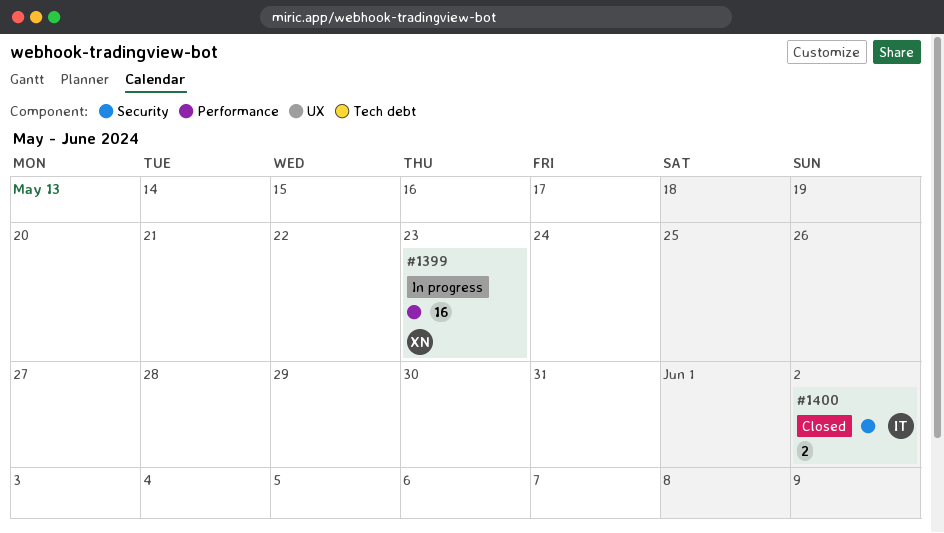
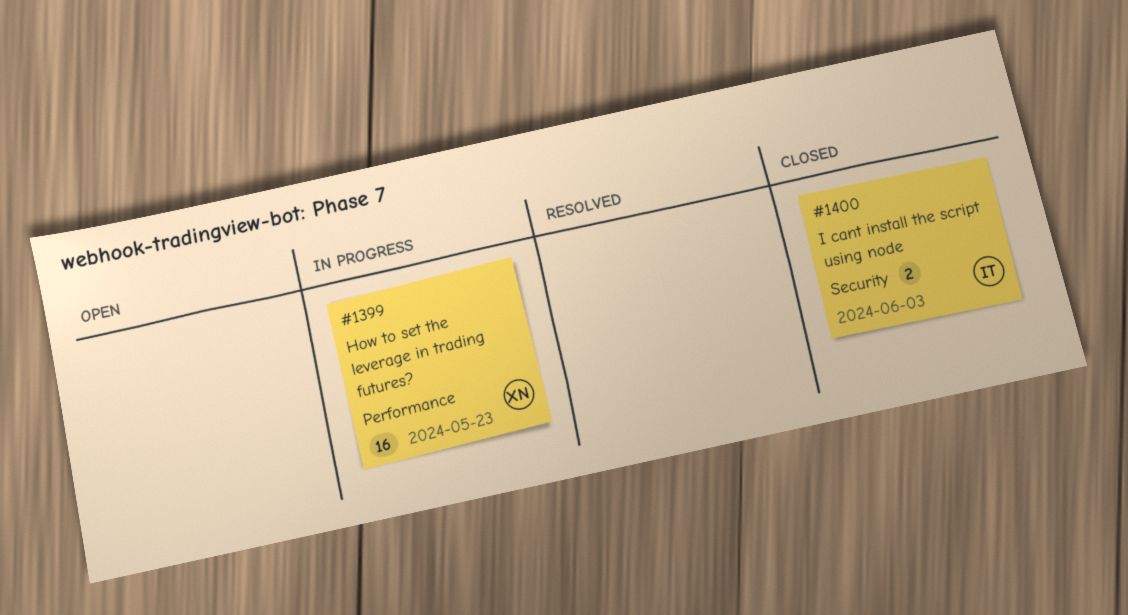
#1400, due: Jun 2 -> Jun 3

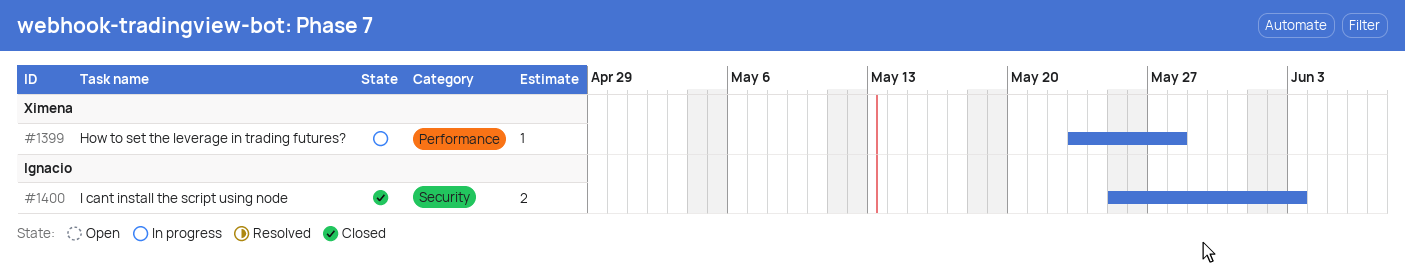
#1399, estimate: 16 -> 1
#1399, due: May 23 -> May 28

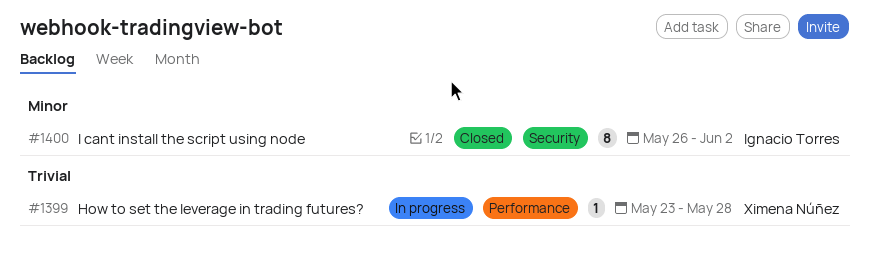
#1400, estimate: 2 -> 8
#1400, start: May 25 -> May 26
#1400, due: Jun 3 -> Jun 2

